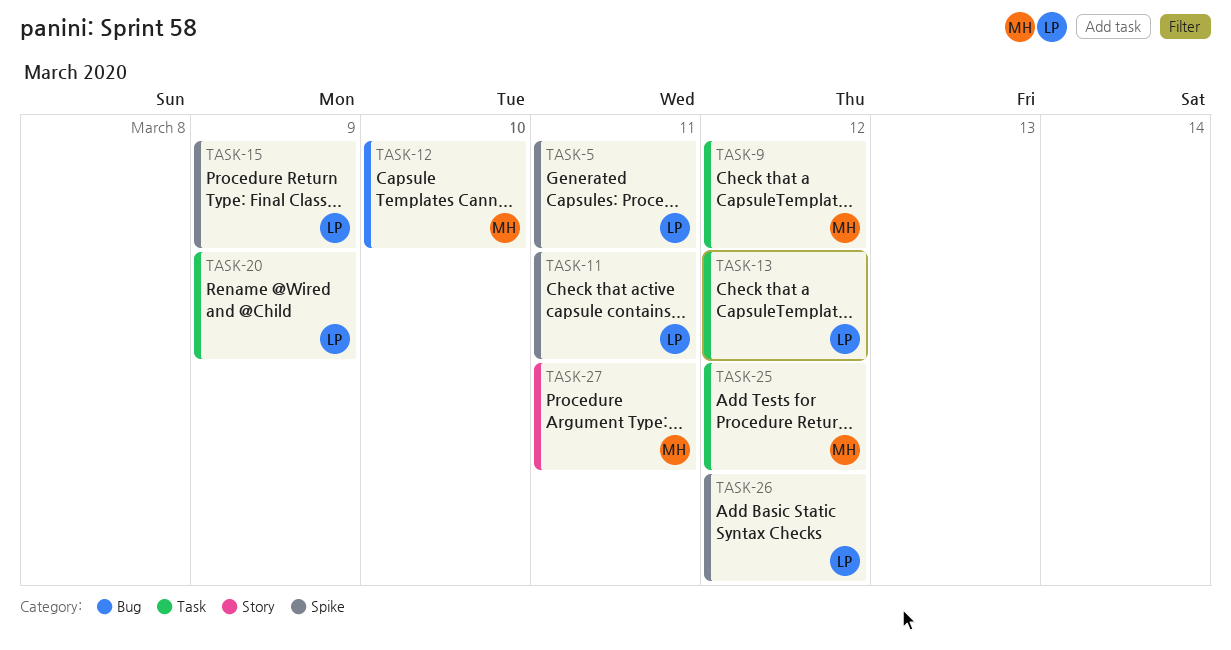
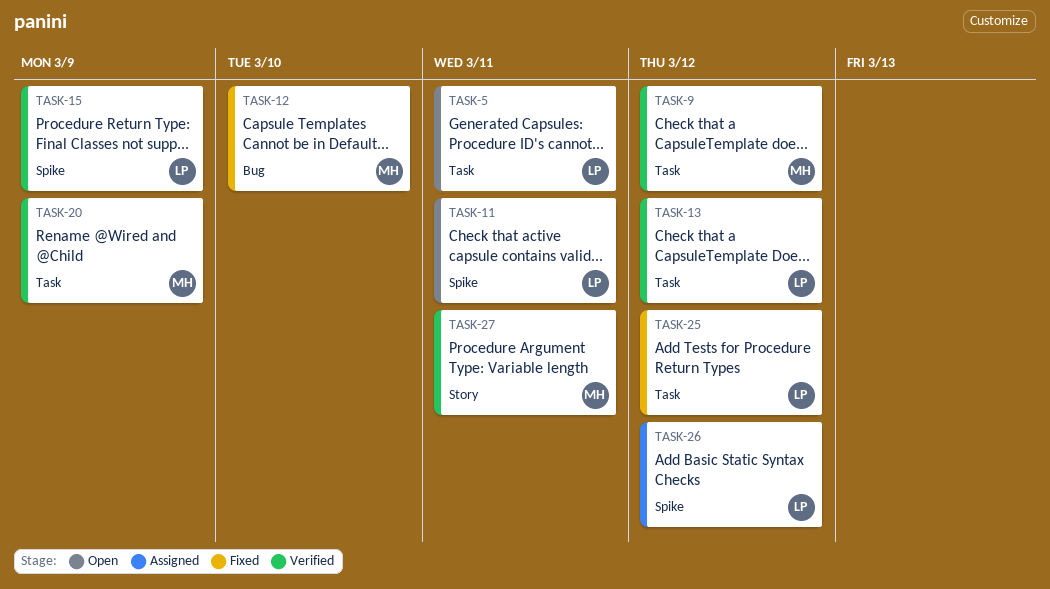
TASK-5, label: Spike -> Task
TASK-20, owner: LP -> MH
TASK-25, owner: MH -> LP

